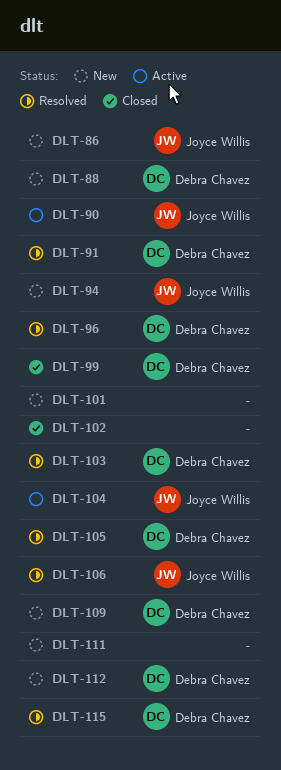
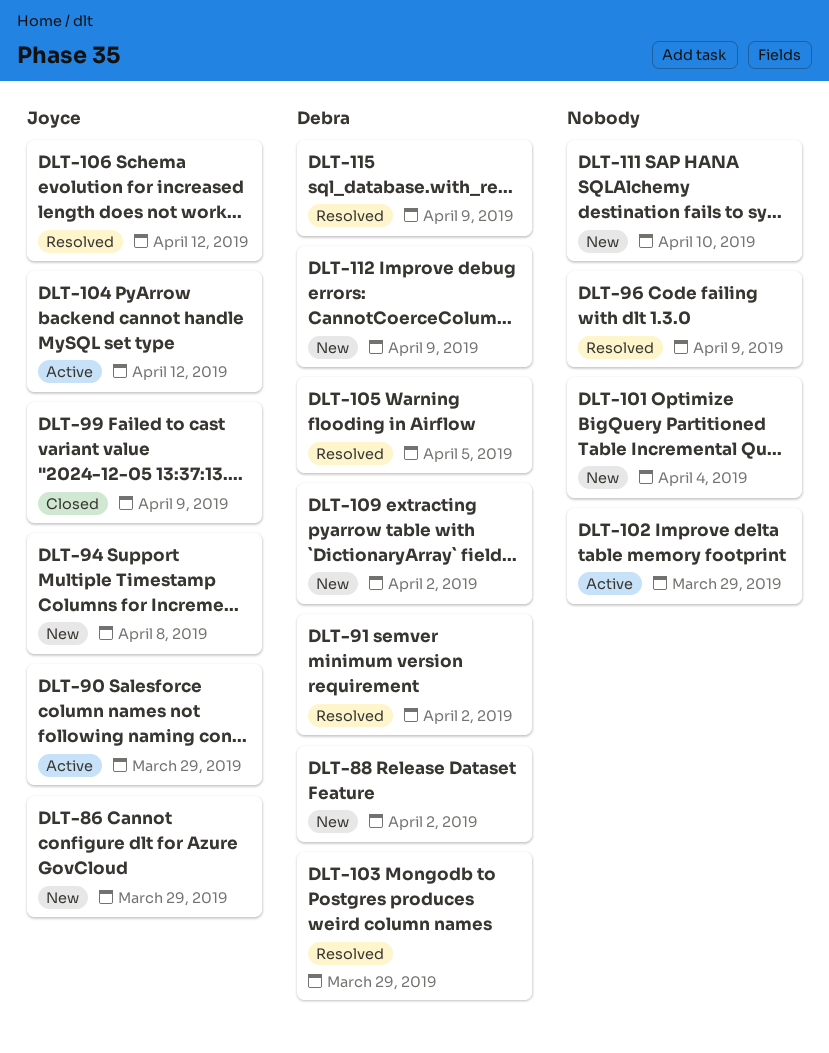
DLT-96, owner: Debra Chavez -> none
DLT-99, owner: Debra Chavez -> Joyce Willis
DLT-102, status: Closed -> Active

